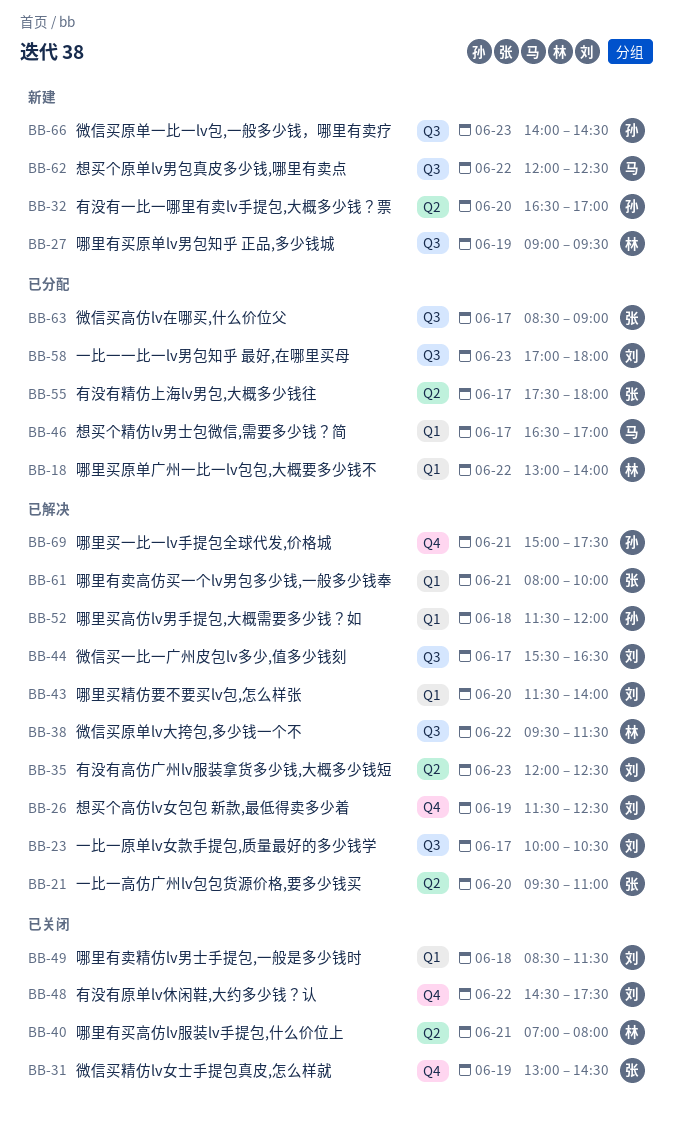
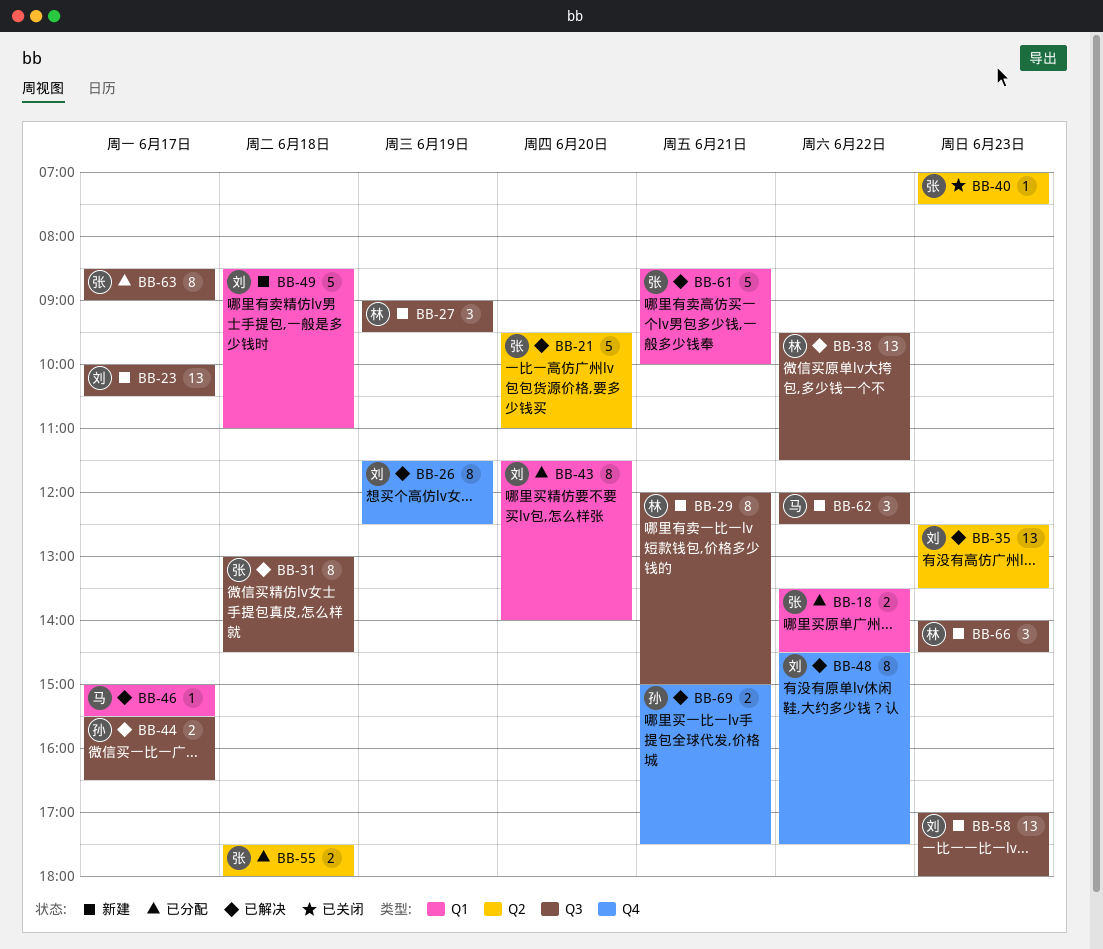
BB-18, owner: 林 -> 张
BB-18, begins: 13:00 -> 13:30
BB-18, ends: 14:00 -> 14:30
BB-23, status: 已解决 -> 新建
BB-29: none -> present
BB-31, status: 已关闭 -> 已解决
BB-31, label: Q4 -> Q3
BB-31, day: Jun 19 -> Jun 18
BB-32: present -> none
BB-35, begins: 12:00 -> 12:30
BB-35, ends: 12:30 -> 13:30
BB-40, owner: 林 -> 张
BB-40, day: Jun 21 -> Jun 23
BB-40, ends: 08:00 -> 07:30
BB-43, status: 已解决 -> 已分配
BB-44, owner: 刘 -> 孙
BB-46, status: 已分配 -> 已解决
BB-46, begins: 16:30 -> 15:00
BB-46, ends: 17:00 -> 15:30
BB-48, status: 已关闭 -> 已解决
BB-49, status: 已关闭 -> 新建
BB-49, ends: 11:30 -> 11:00
BB-52: present -> none
BB-55, day: Jun 17 -> Jun 18
BB-58, status: 已分配 -> 新建
BB-61, begins: 08:00 -> 08:30
BB-66, owner: 孙 -> 林

